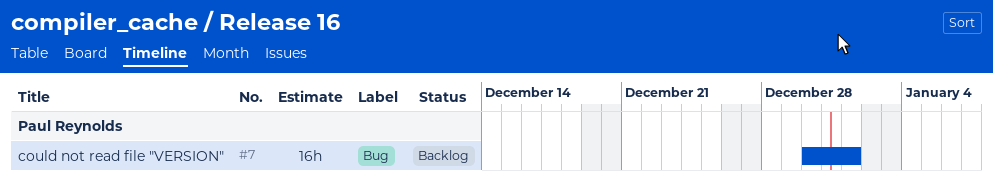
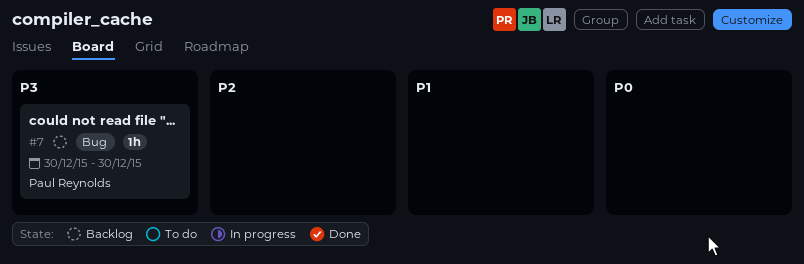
#7, estimate: 16h -> 1h
#7, due: Jan 1 -> Dec 30

